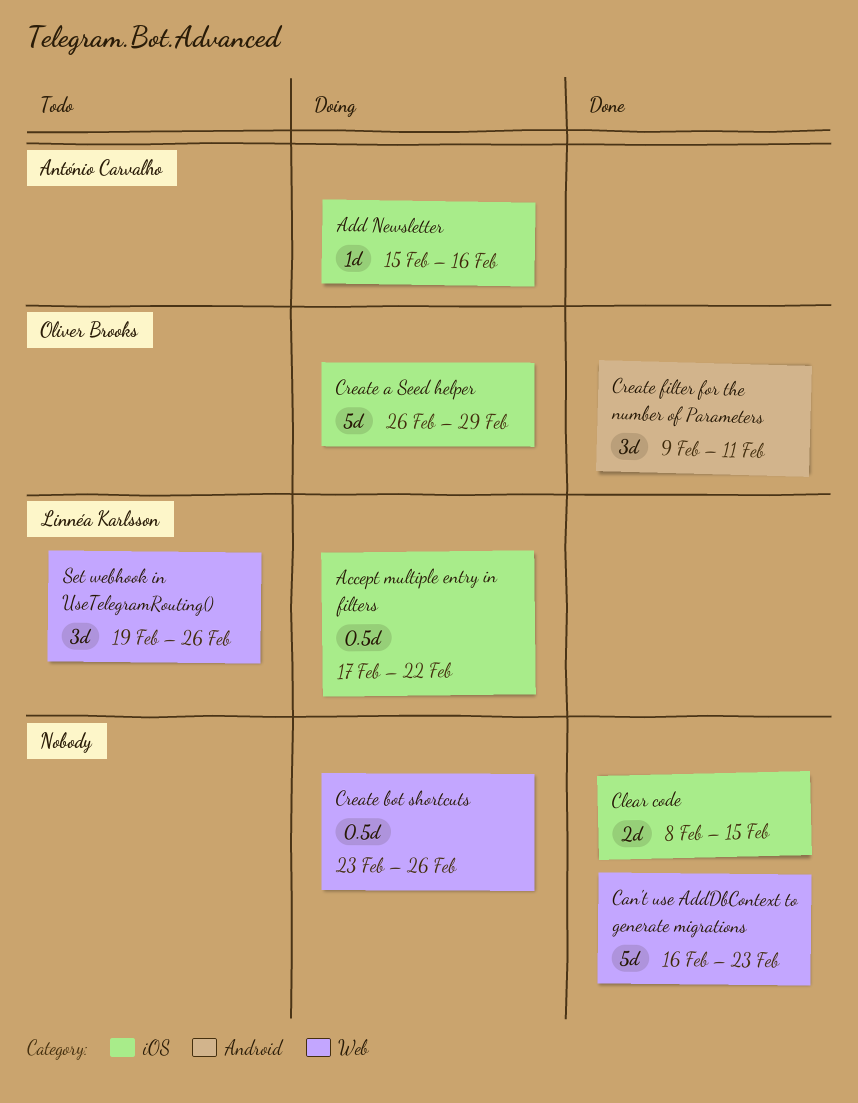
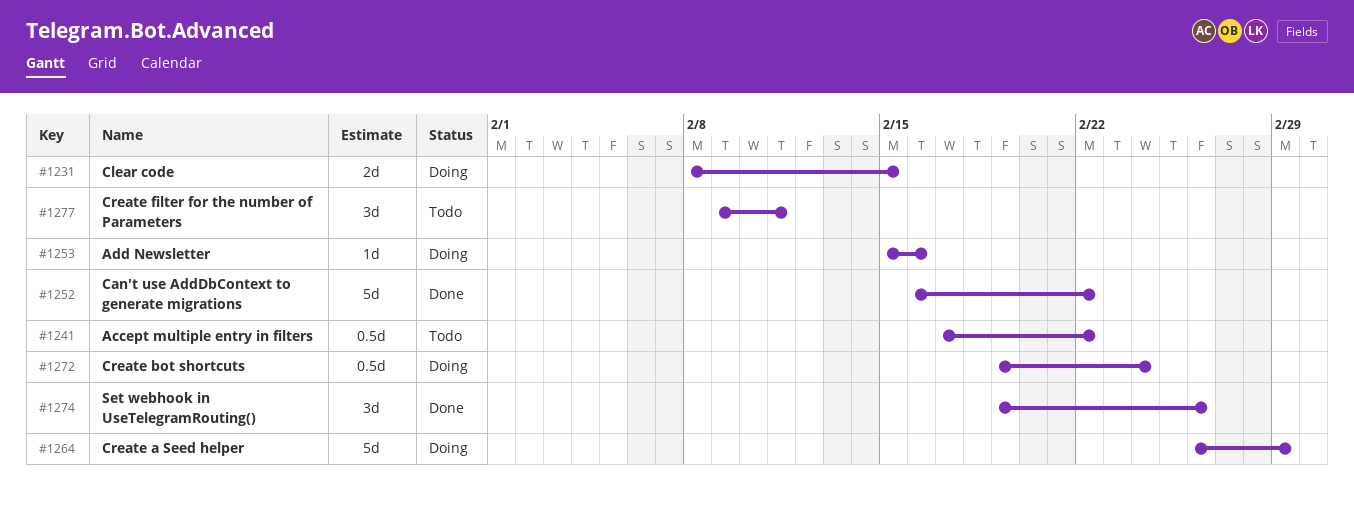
Accept multiple entry in filters, status: Doing -> Todo
Can't use AddDbContext to generate migrations, due: Feb 23 -> Feb 22
Clear code, status: Done -> Doing
Create bot shortcuts, start: Feb 23 -> Feb 19
Create bot shortcuts, due: Feb 26 -> Feb 24
Create filter for the number of Parameters, status: Done -> Todo
Set webhook in UseTelegramRouting(), status: Todo -> Done

